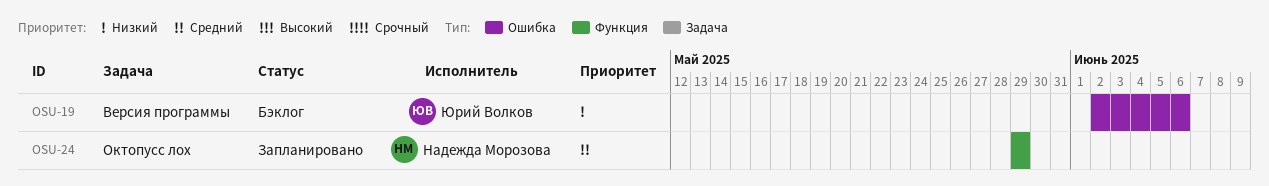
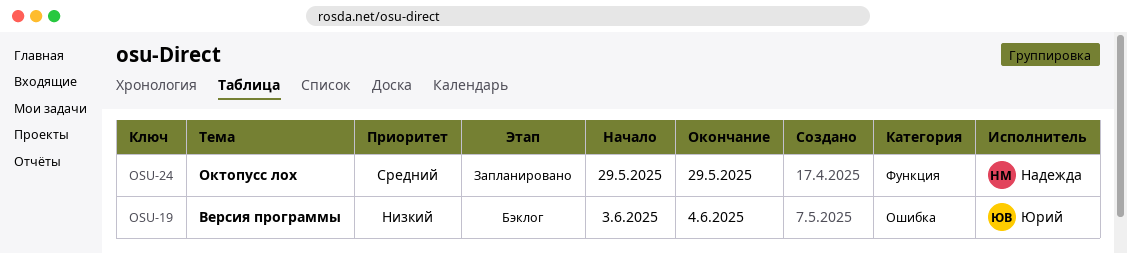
OSU-19, start: Jun 2 -> Jun 3
OSU-19, due: Jun 6 -> Jun 4

